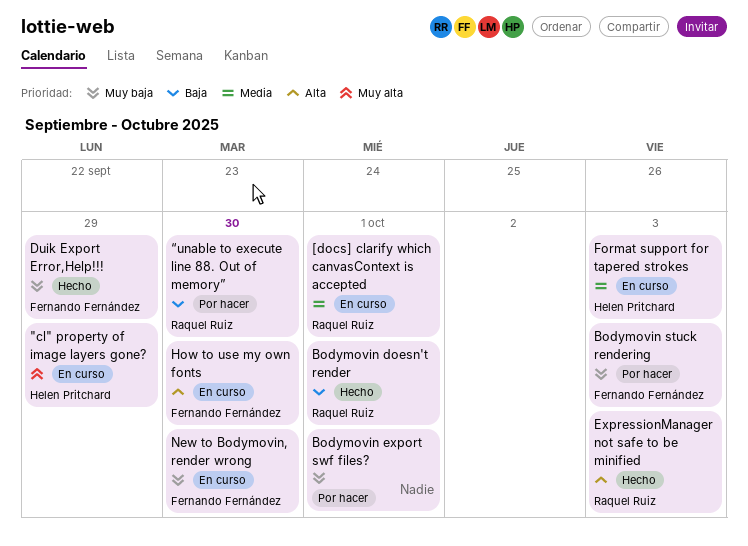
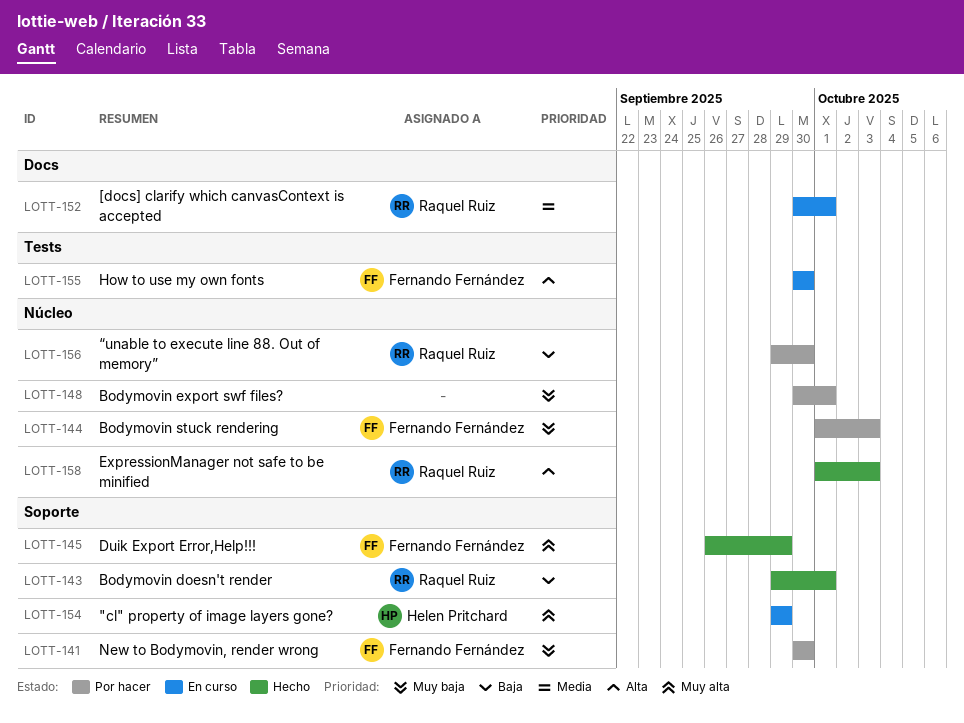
Duik Export Error,Help!!!, priority: Muy baja -> Muy alta
Format support for tapered strokes: present -> none
New to Bodymovin, render wrong, status: En curso -> Por hacer

